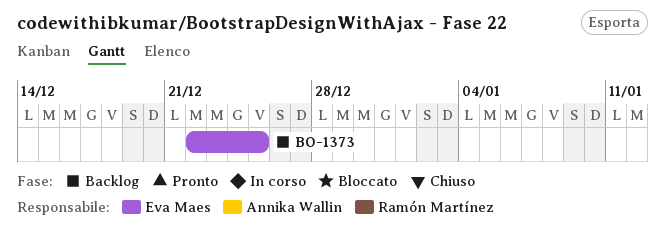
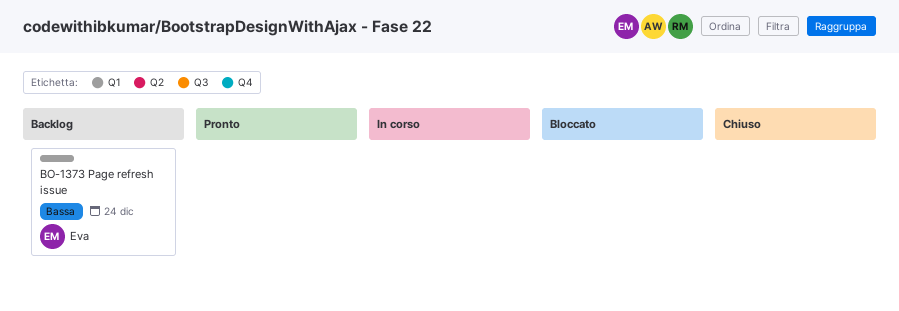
BO-1373, due: Dec 25 -> Dec 24

